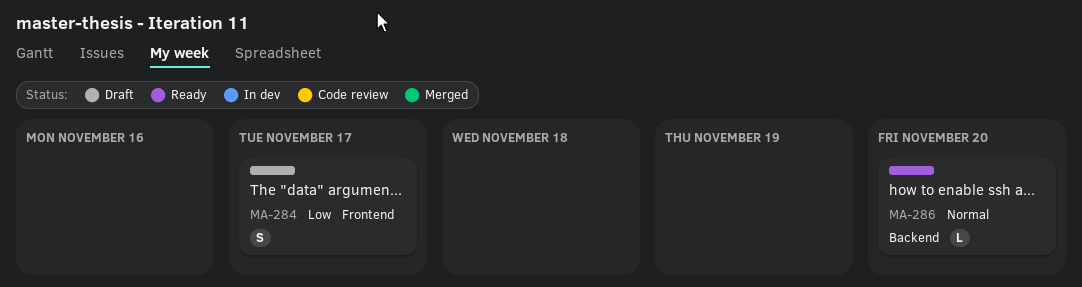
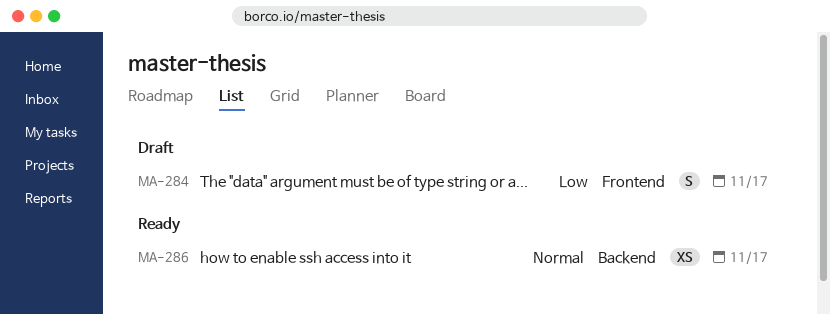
MA-286, estimate: L -> XS
MA-286, due: Nov 20 -> Nov 17

